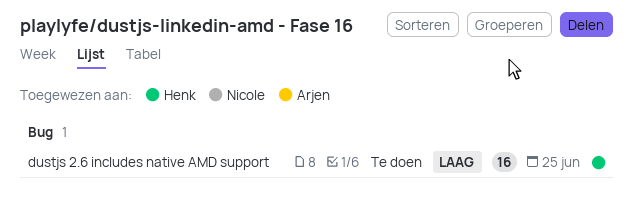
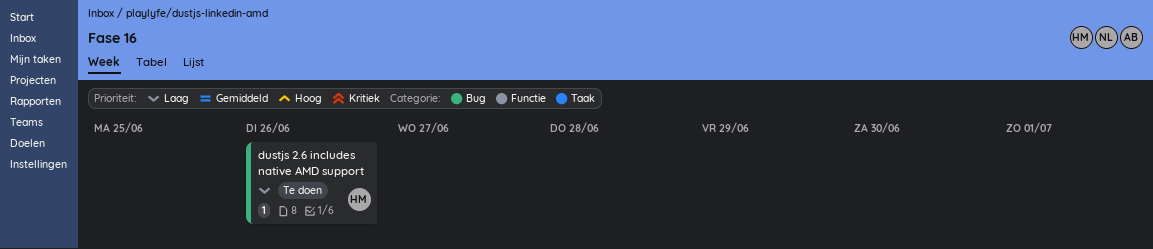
dustjs 2.6 includes native AMD support, estimate: 16 -> 1
dustjs 2.6 includes native AMD support, due: Jun 25 -> Jun 26

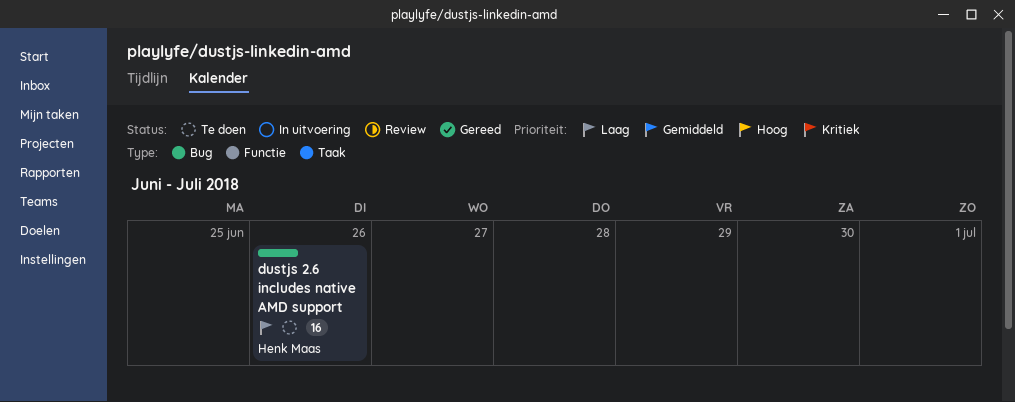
dustjs 2.6 includes native AMD support, estimate: 1 -> 16

